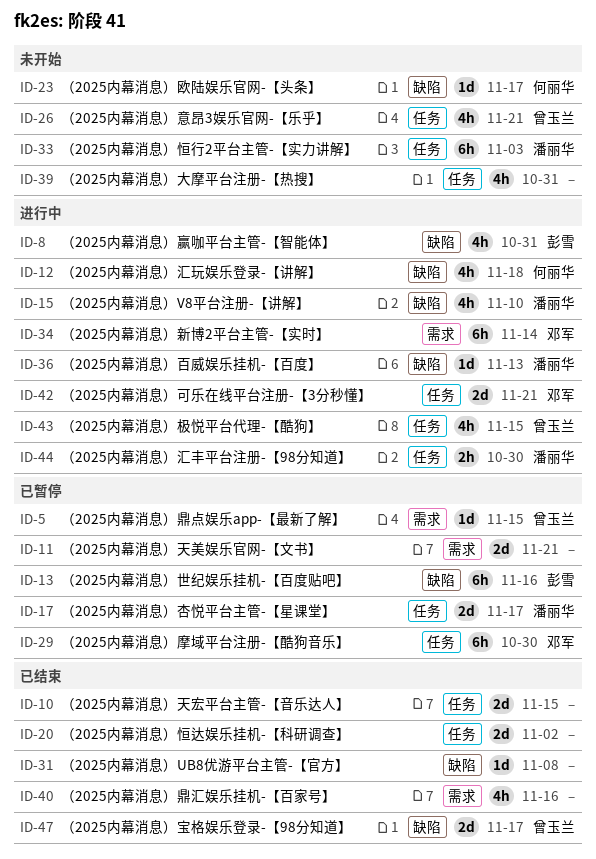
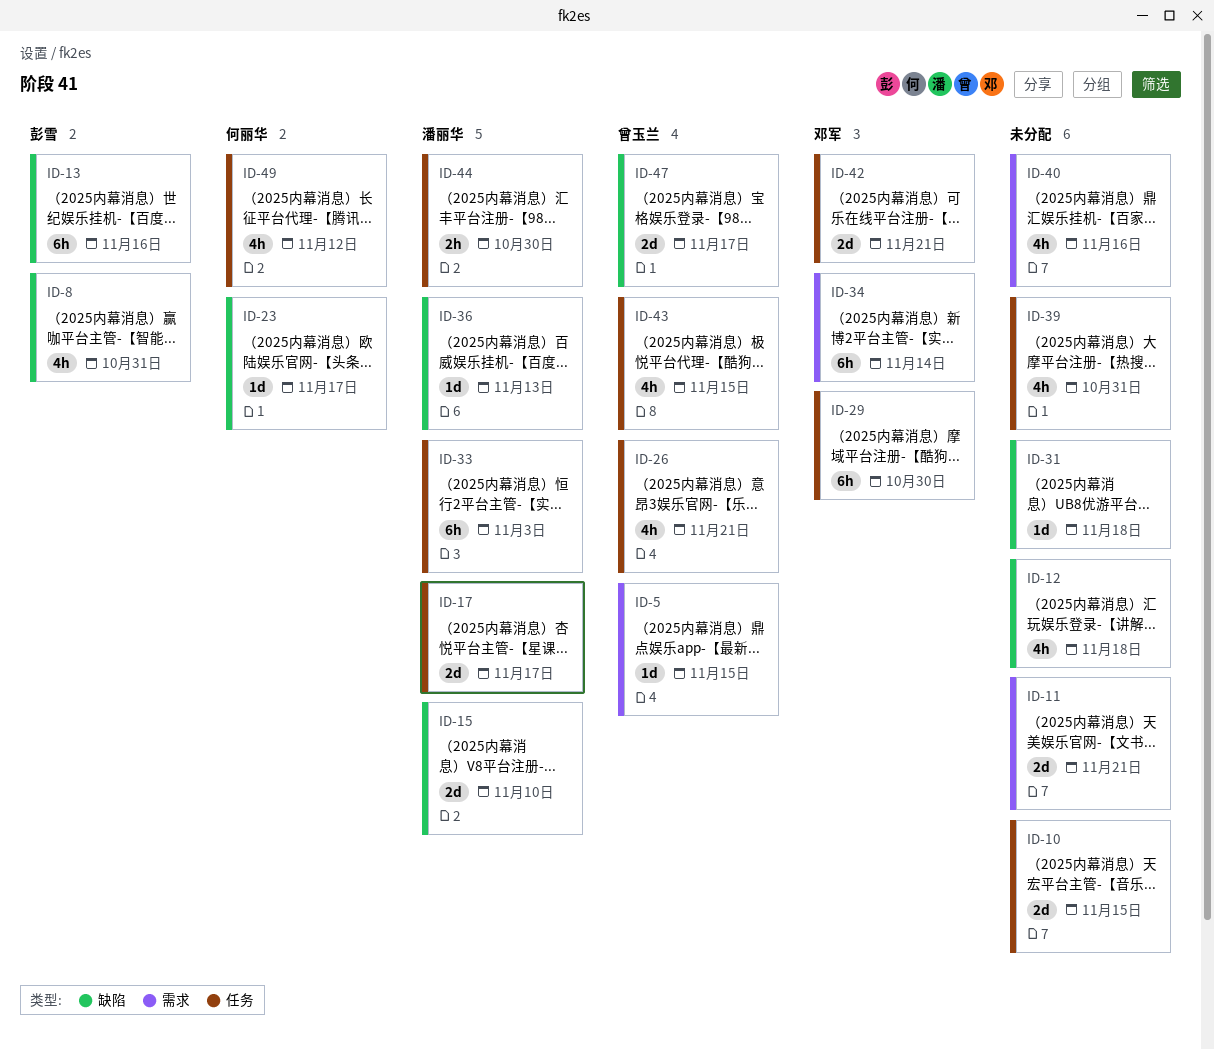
ID-12, owner: 何丽华 -> none
ID-15, estimate: 4h -> 2d
ID-20: present -> none
ID-31, due: Nov 8 -> Nov 18
ID-49: none -> present

